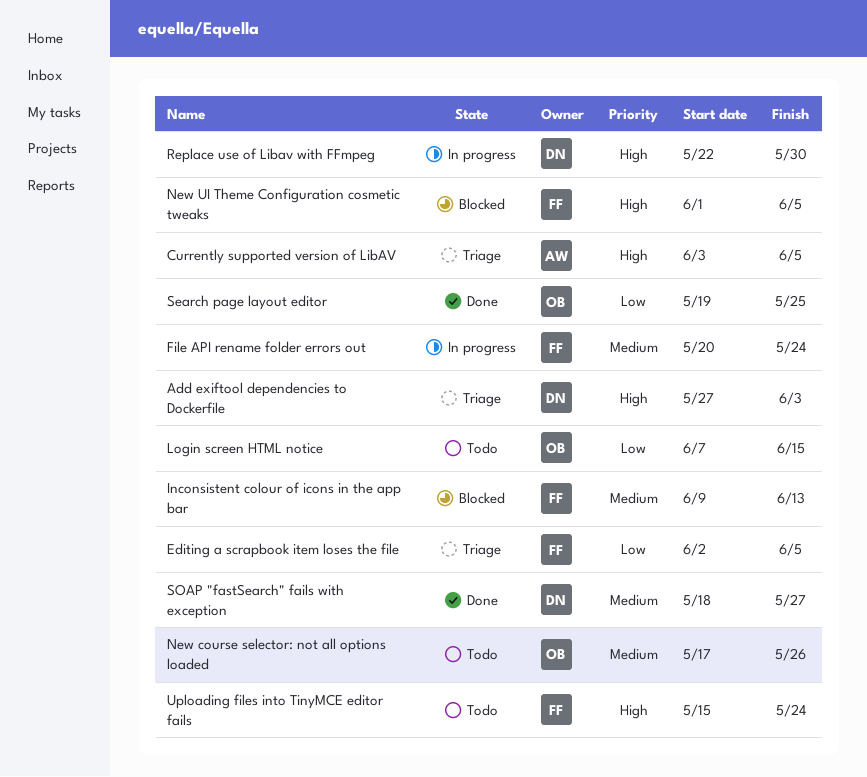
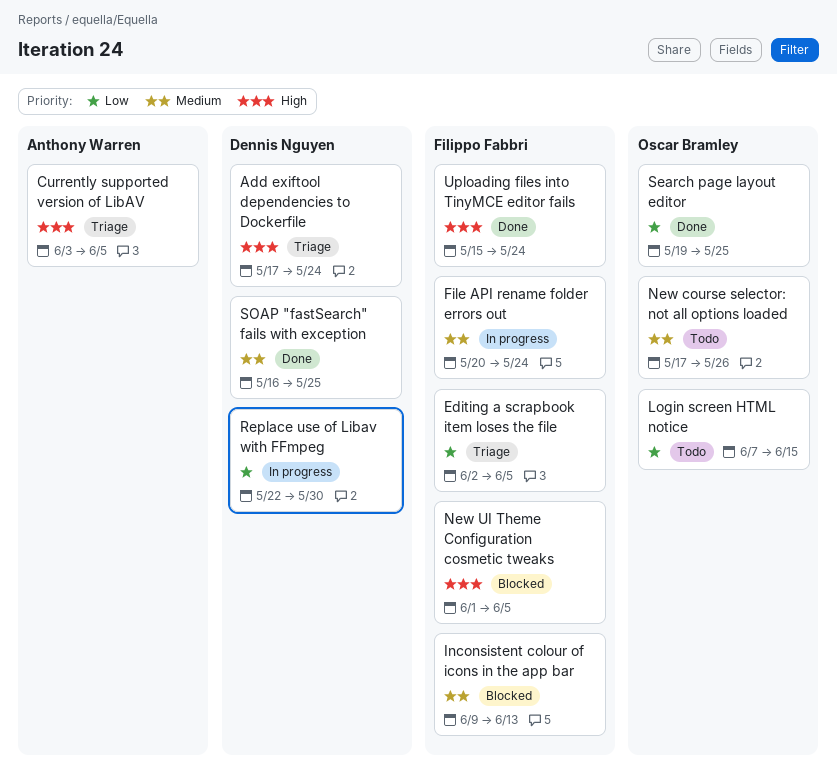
Add exiftool dependencies to Dockerfile, start: May 27 -> May 17
Add exiftool dependencies to Dockerfile, due: Jun 3 -> May 24
Replace use of Libav with FFmpeg, priority: High -> Low
SOAP "fastSearch" fails with exception, start: May 18 -> May 16
SOAP "fastSearch" fails with exception, due: May 27 -> May 25
Uploading files into TinyMCE editor fails, status: Todo -> Done

